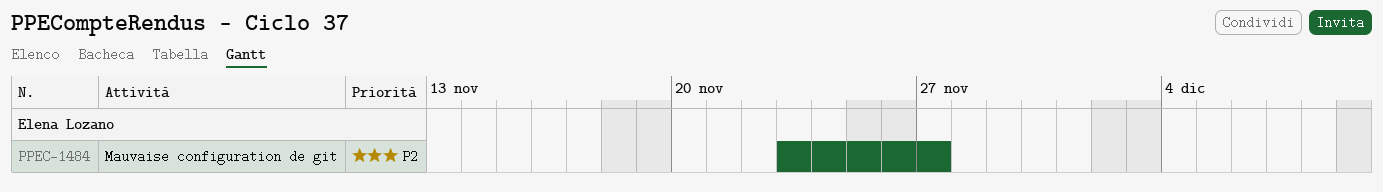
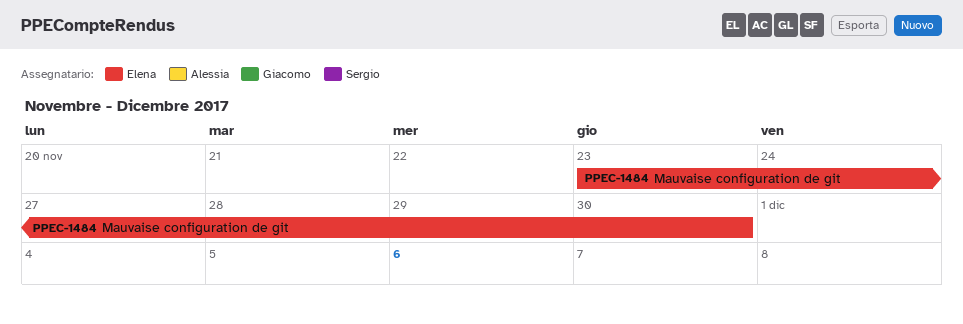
PPEC-1484, due: Nov 27 -> Nov 30

